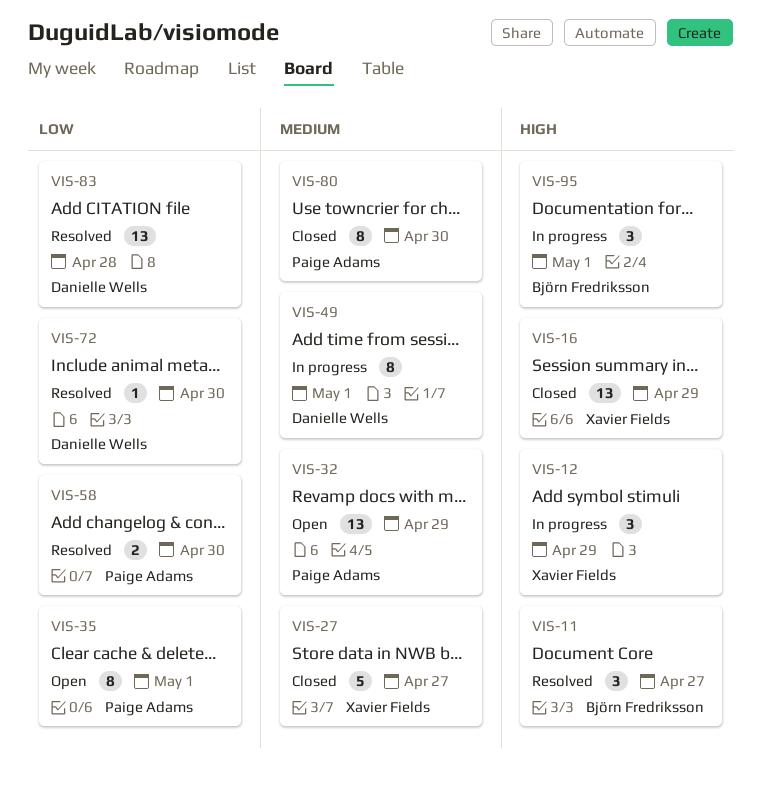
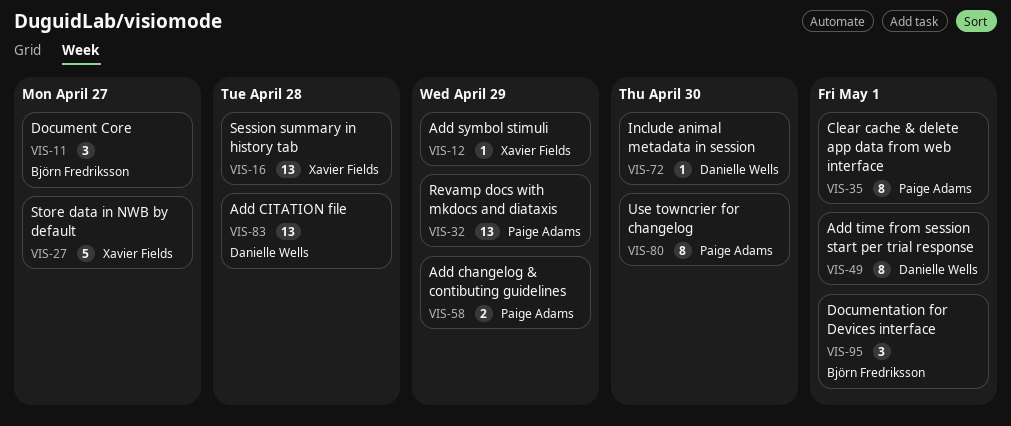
VIS-12, estimate: 3 -> 1
VIS-16, due: Apr 29 -> Apr 28
VIS-58, due: Apr 30 -> Apr 29

